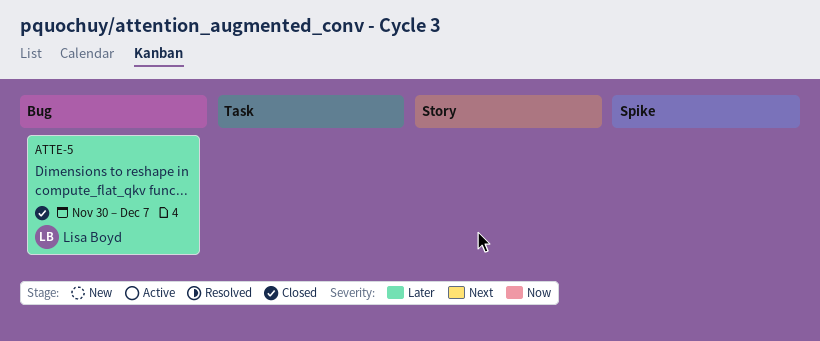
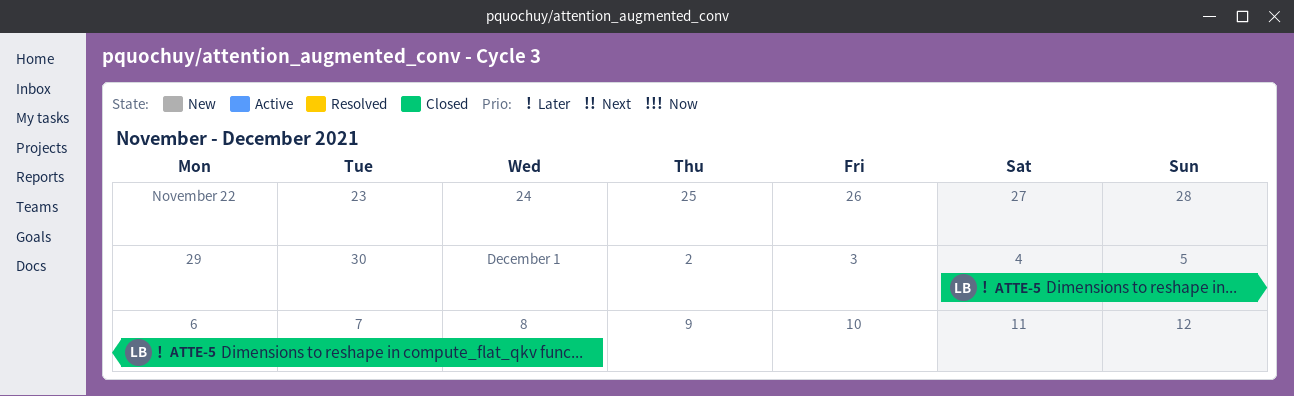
ATTE-5, start: Nov 30 -> Dec 4
ATTE-5, due: Dec 7 -> Dec 8

